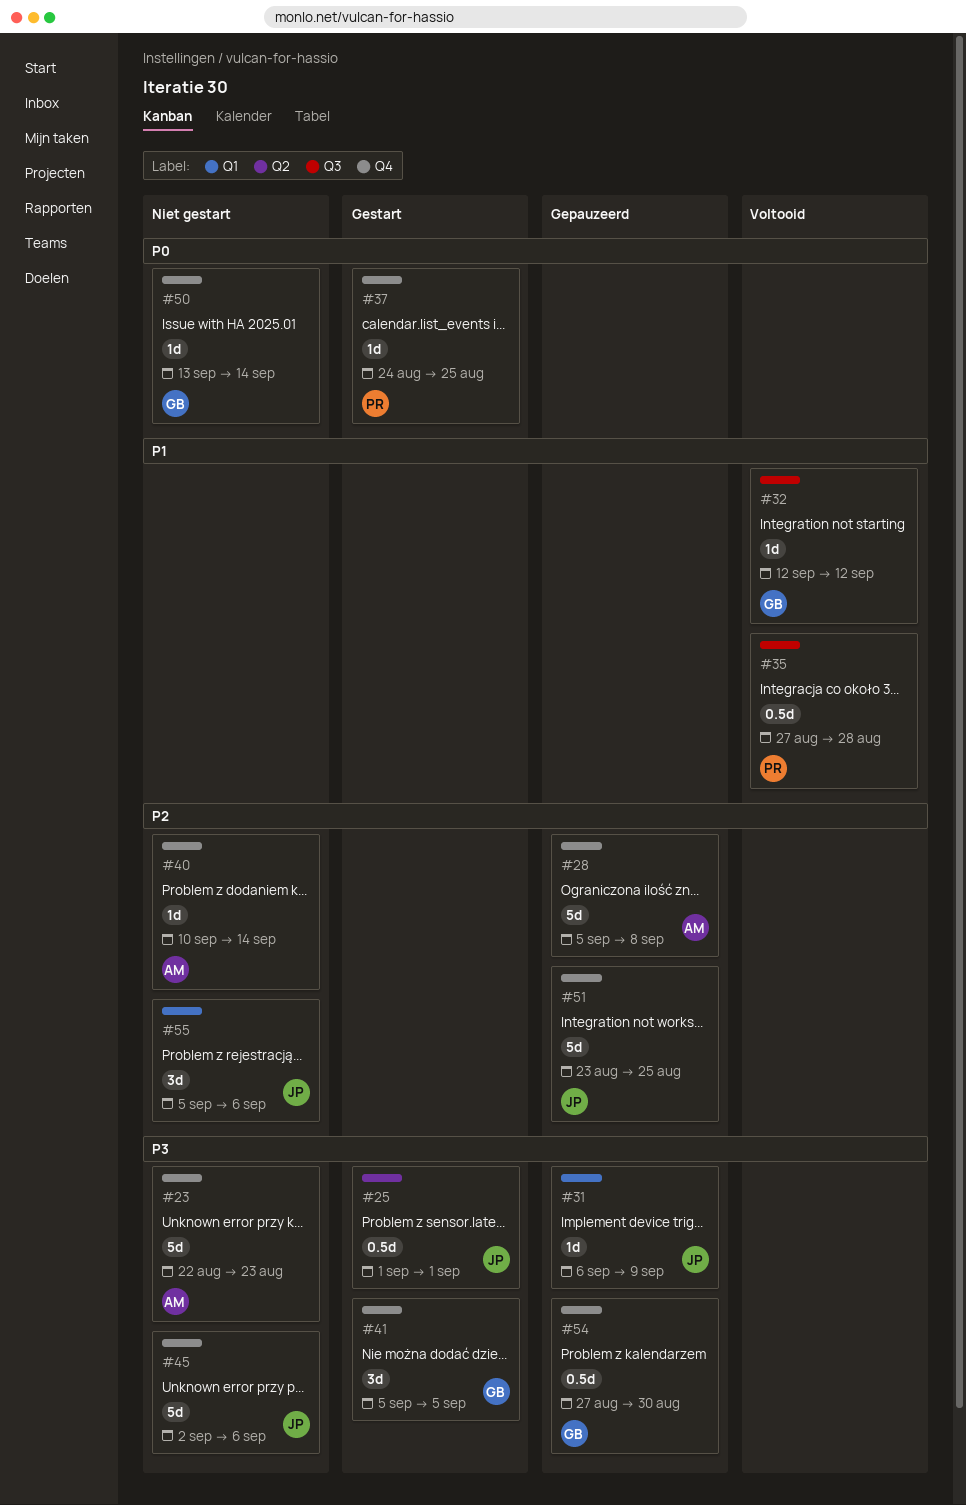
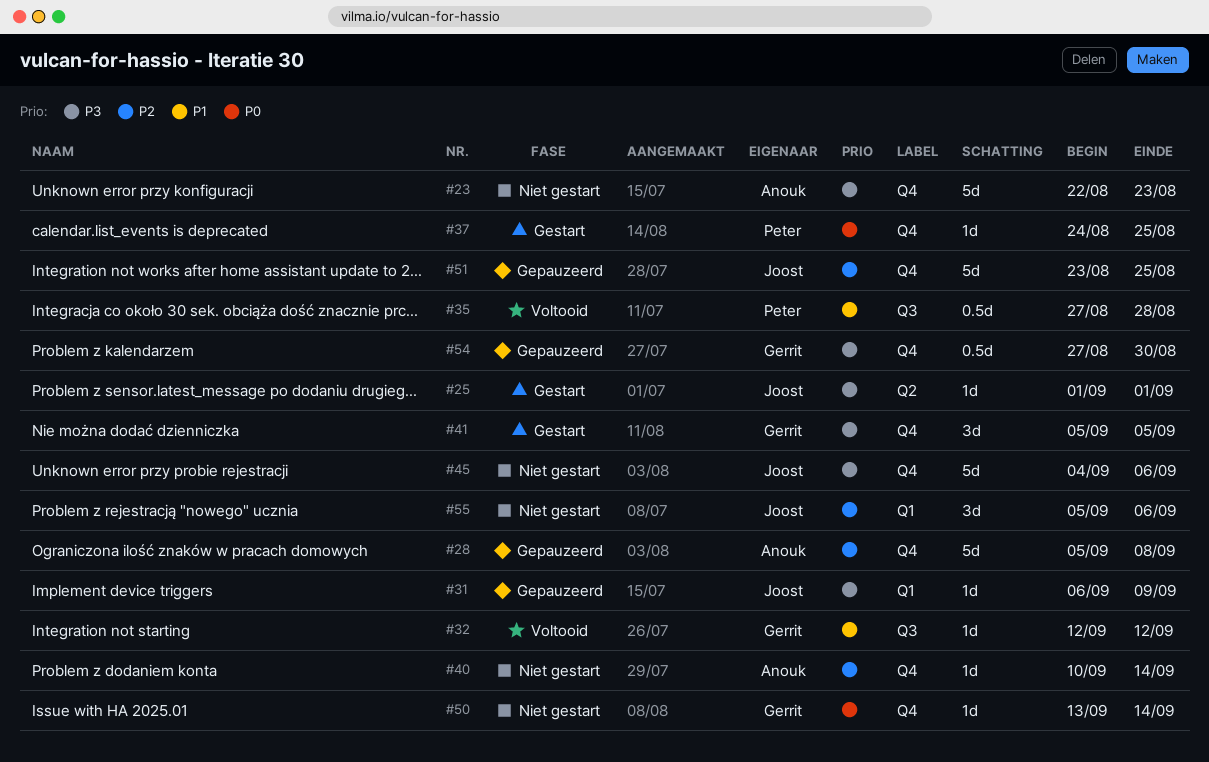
#25, estimate: 0.5d -> 1d
#45, start: Sep 2 -> Sep 4

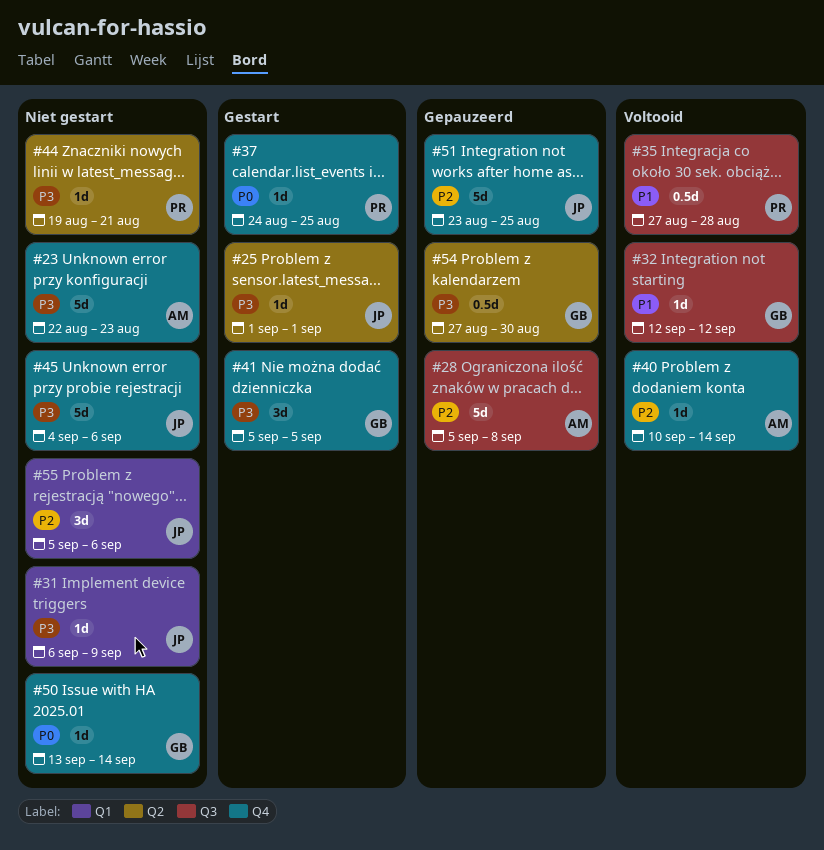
#28, label: Q4 -> Q3
#31, status: Gepauzeerd -> Niet gestart
#40, status: Niet gestart -> Voltooid
#44: none -> present
#54, label: Q4 -> Q2

